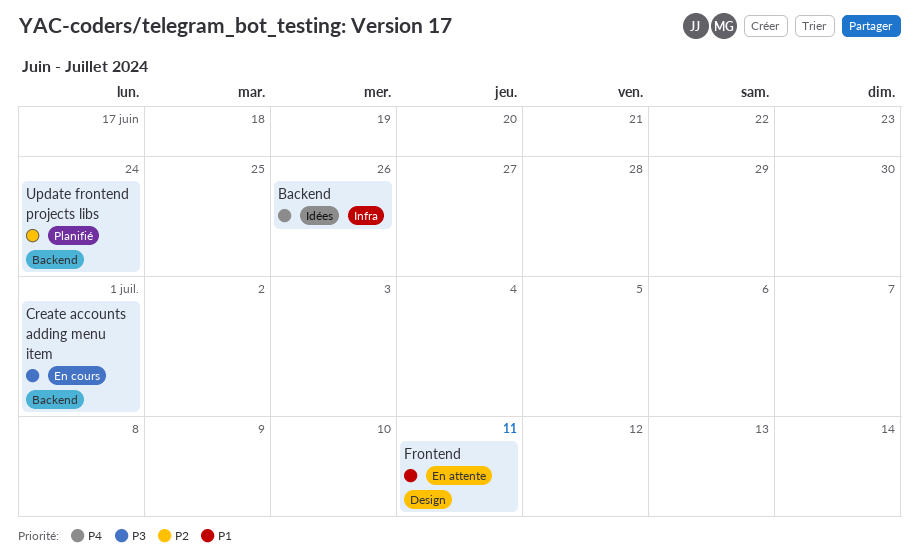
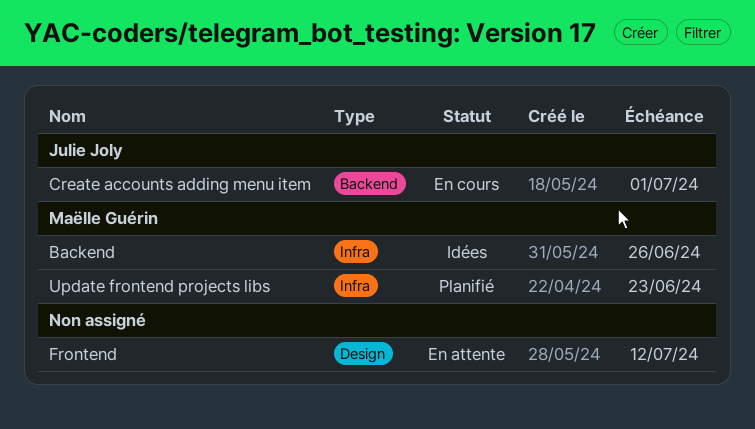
Frontend, due: Jul 11 -> Jul 12
Update frontend projects libs, label: Backend -> Infra
Update frontend projects libs, due: Jun 24 -> Jun 23

